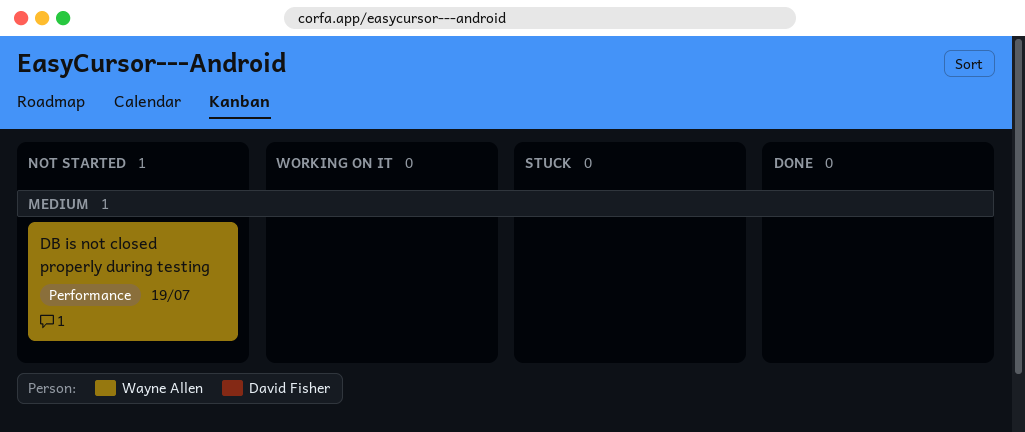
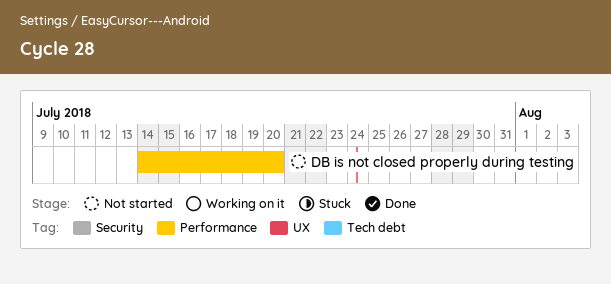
DB is not closed properly during testing, due: Jul 19 -> Jul 20

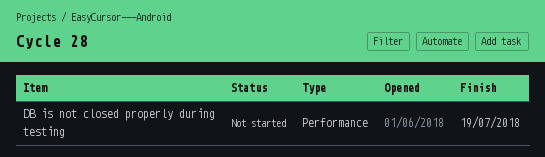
DB is not closed properly during testing, due: Jul 20 -> Jul 19

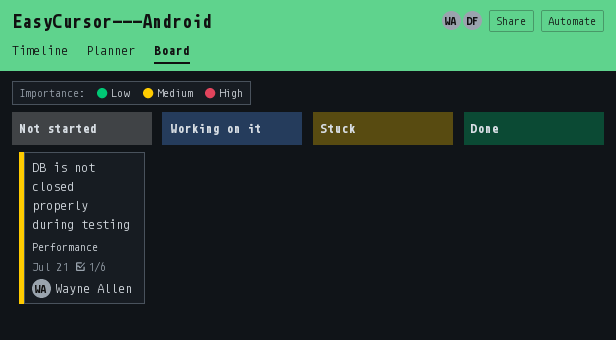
DB is not closed properly during testing, due: Jul 19 -> Jul 21

